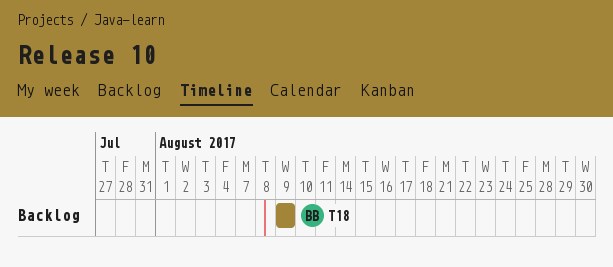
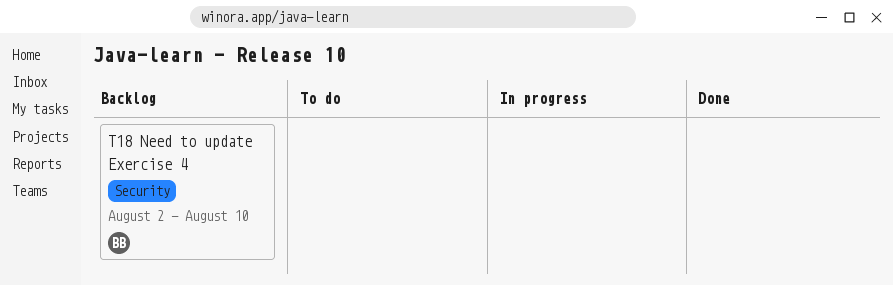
T18, start: Aug 9 -> Aug 2
T18, due: Aug 9 -> Aug 10

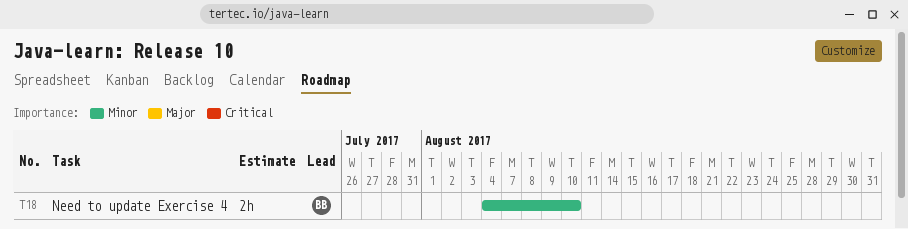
T18, start: Aug 2 -> Aug 4

